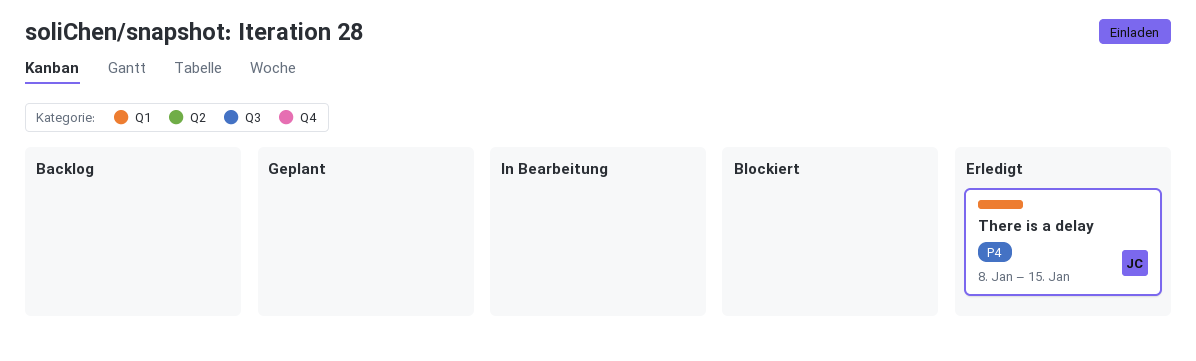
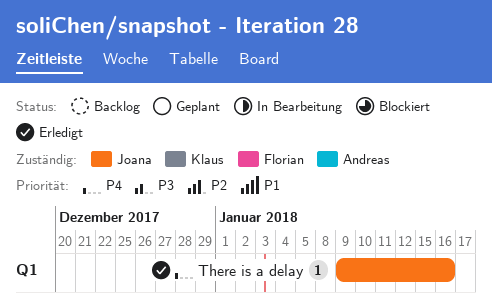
There is a delay, start: Jan 8 -> Jan 9
There is a delay, due: Jan 15 -> Jan 16

